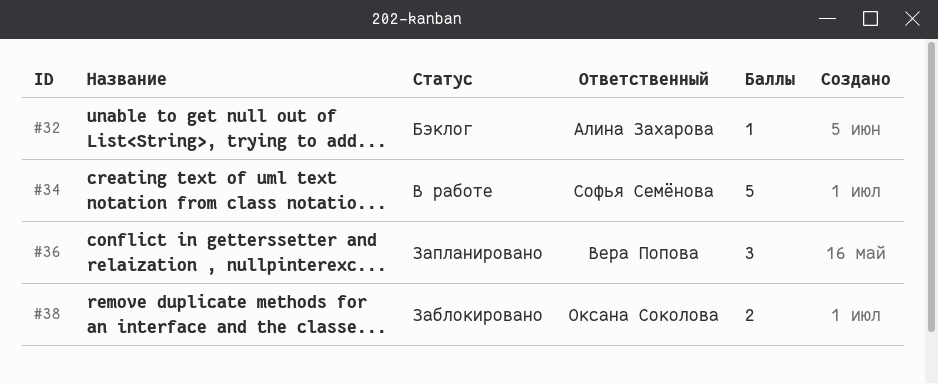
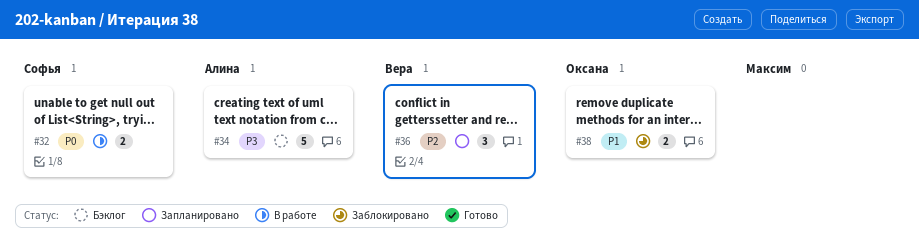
#32, status: Бэклог -> В работе
#32, owner: Алина Захарова -> Софья Семёнова
#32, estimate: 1 -> 2
#34, status: В работе -> Бэклог
#34, owner: Софья Семёнова -> Алина Захарова

